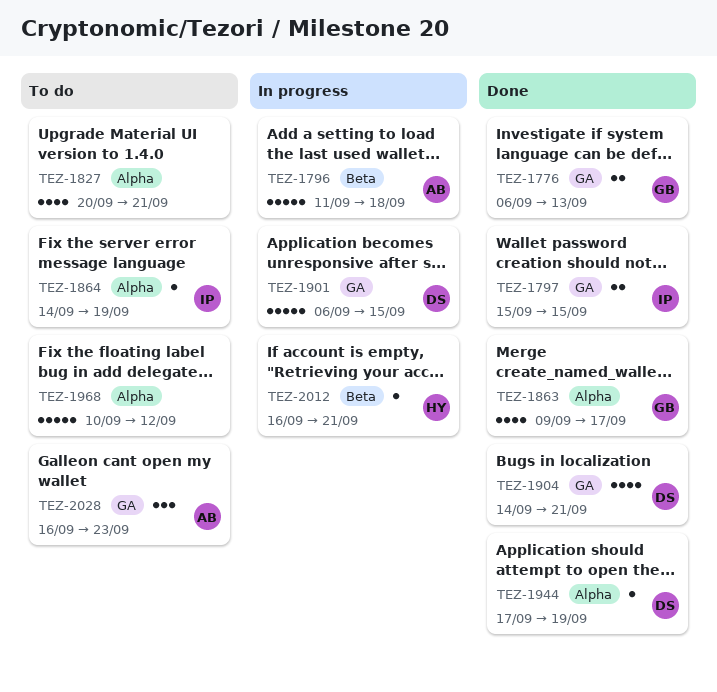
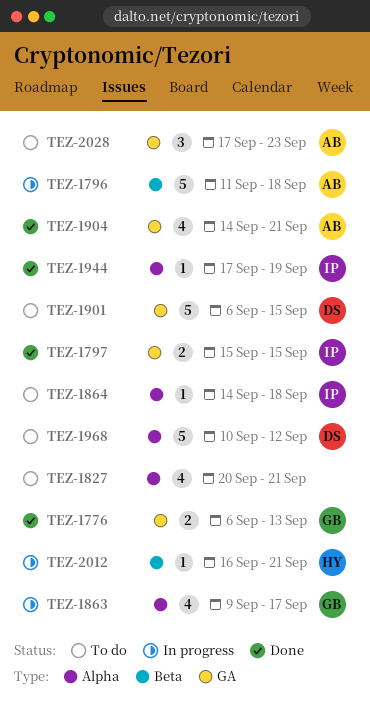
TEZ-1863, status: Done -> In progress
TEZ-1864, due: Sep 19 -> Sep 18
TEZ-1901, status: In progress -> To do
TEZ-1904, owner: DS -> AB
TEZ-1944, owner: DS -> IP
TEZ-1968, owner: none -> DS
TEZ-2028, start: Sep 16 -> Sep 17

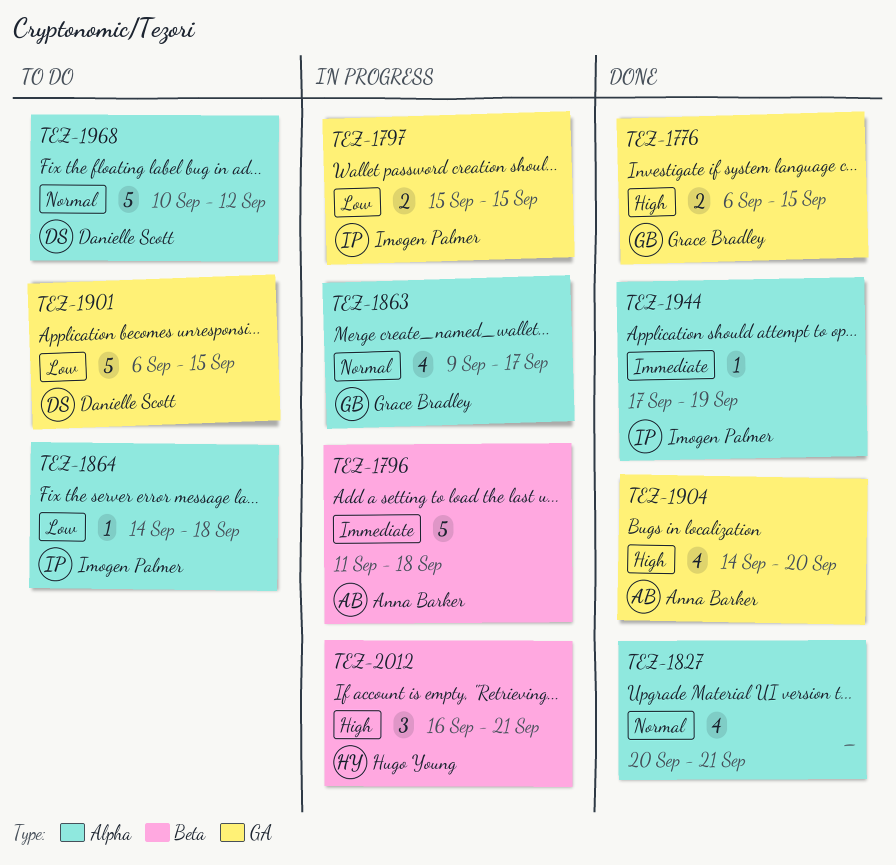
TEZ-1776, due: Sep 13 -> Sep 15
TEZ-1797, status: Done -> In progress
TEZ-1827, status: To do -> Done
TEZ-1904, due: Sep 21 -> Sep 20
TEZ-2012, estimate: 1 -> 3
TEZ-2028: present -> none

